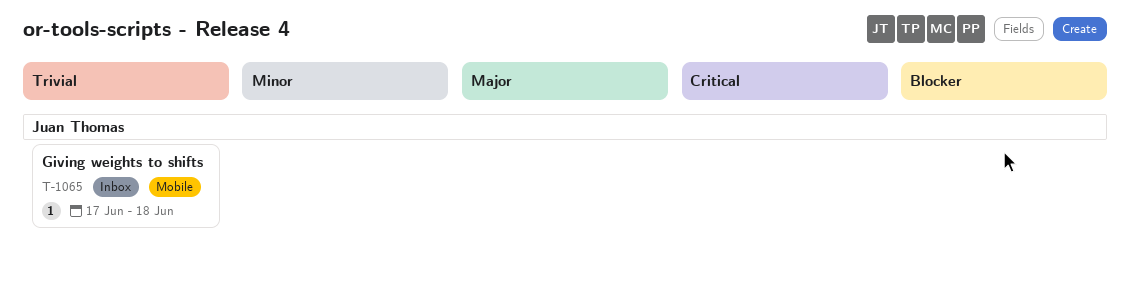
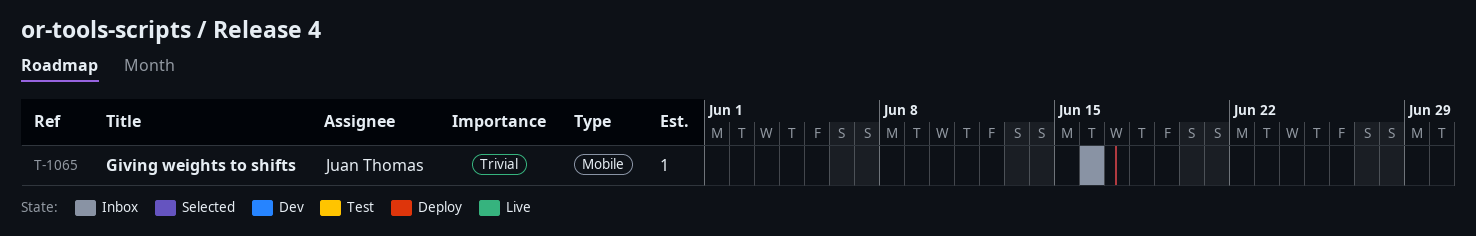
T-1065, start: Jun 17 -> Jun 16
T-1065, due: Jun 18 -> Jun 16

